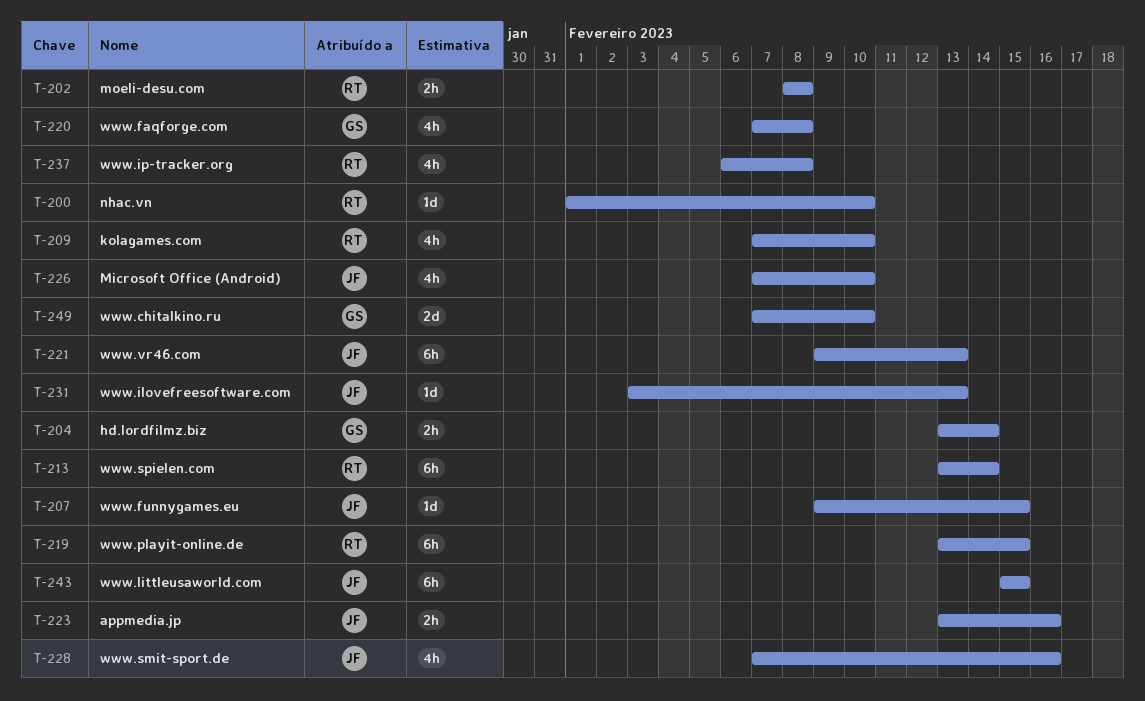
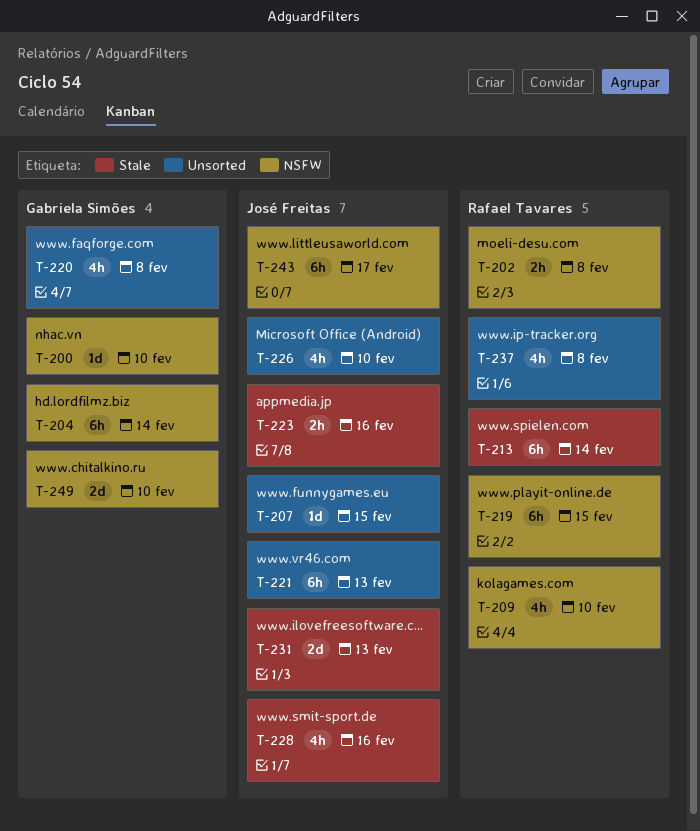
T-200, owner: Rafael Tavares -> Gabriela Simões
T-204, estimate: 2h -> 6h
T-231, estimate: 1d -> 2d
T-243, due: Feb 15 -> Feb 17

